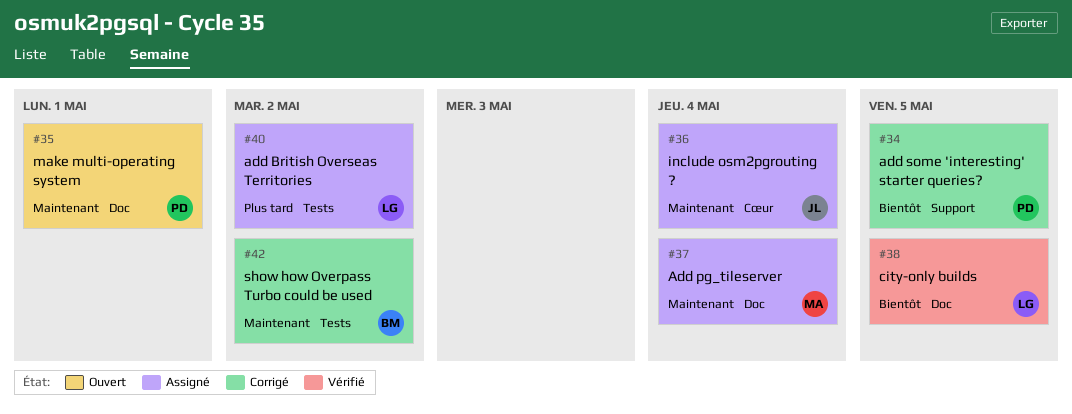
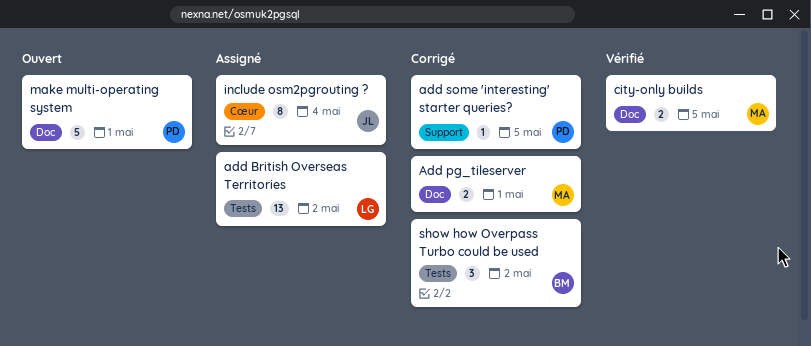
Add pg_tileserver, status: Assigné -> Corrigé
Add pg_tileserver, due: May 4 -> May 1
city-only builds, owner: LG -> MA

